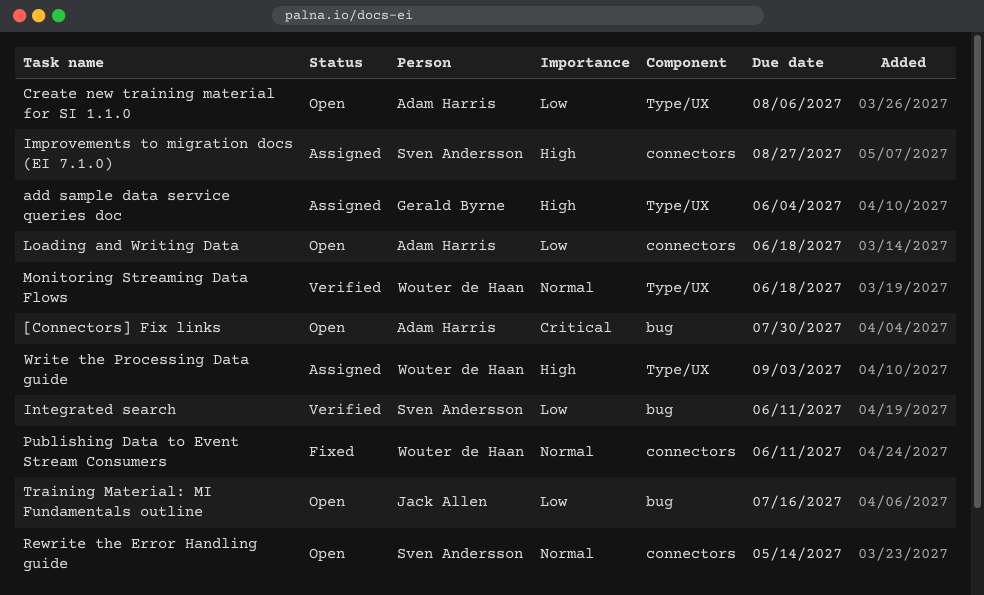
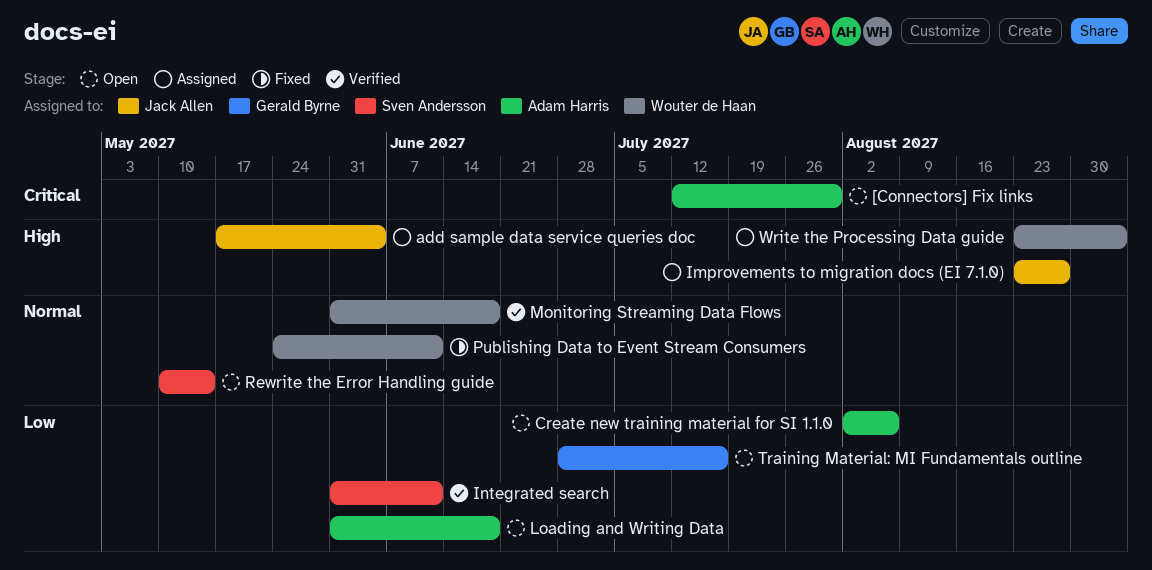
add sample data service queries doc, owner: Gerald Byrne -> Jack Allen
Improvements to migration docs (EI 7.1.0), owner: Sven Andersson -> Jack Allen
Training Material: MI Fundamentals outline, owner: Jack Allen -> Gerald Byrne

